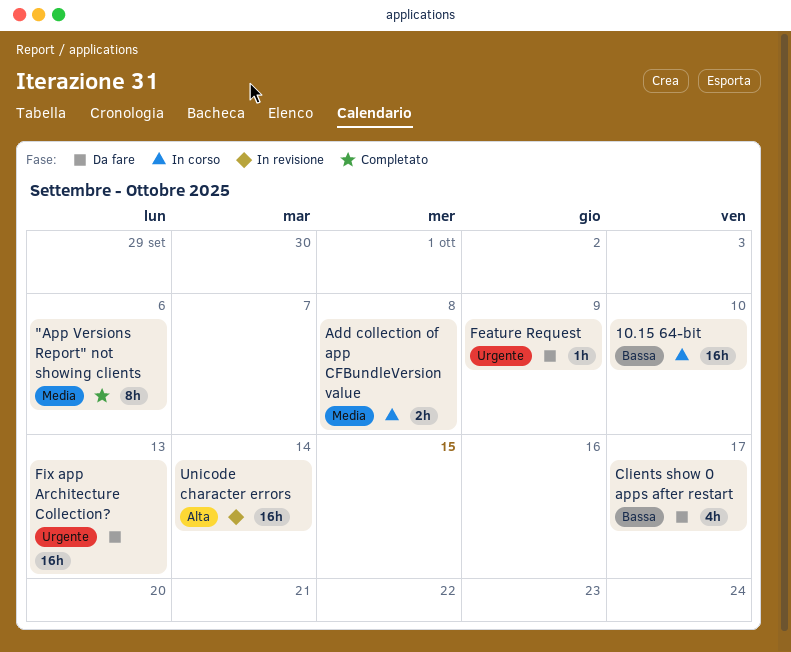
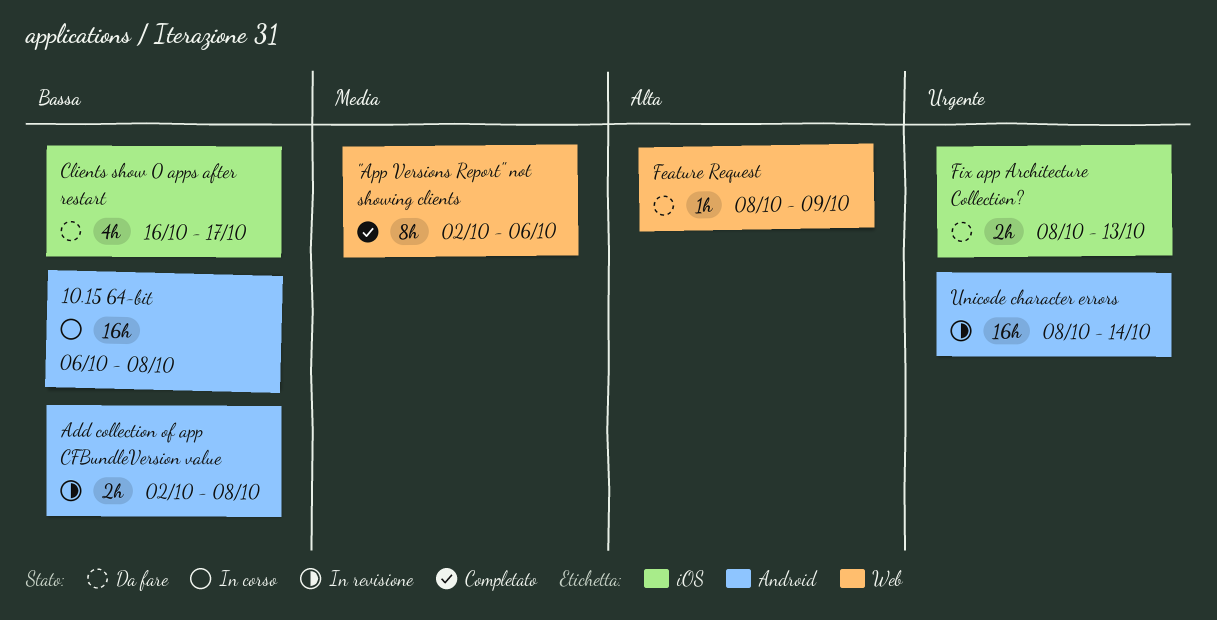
10.15 64-bit, due: Oct 10 -> Oct 8
Add collection of app CFBundleVersion value, status: In corso -> In revisione
Add collection of app CFBundleVersion value, priority: Media -> Bassa
Feature Request, priority: Urgente -> Alta
Fix app Architecture Collection?, estimate: 16h -> 2h
Unicode character errors, priority: Alta -> Urgente

